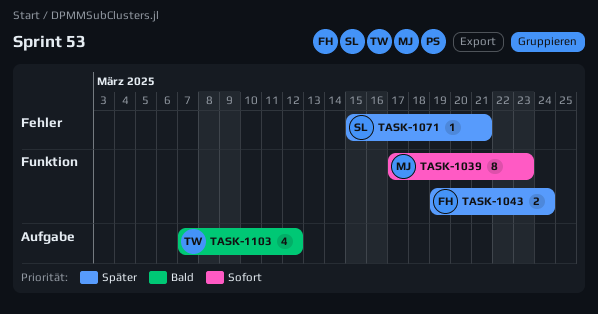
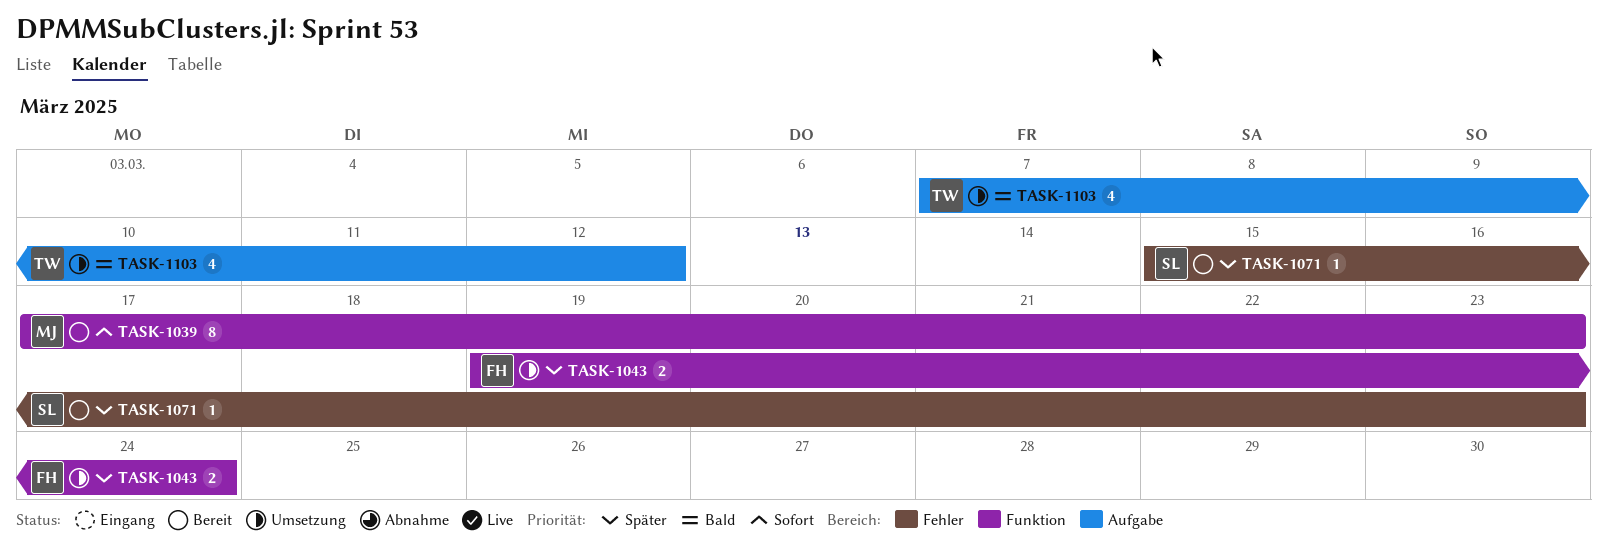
TASK-1071, due: Mar 21 -> Mar 23

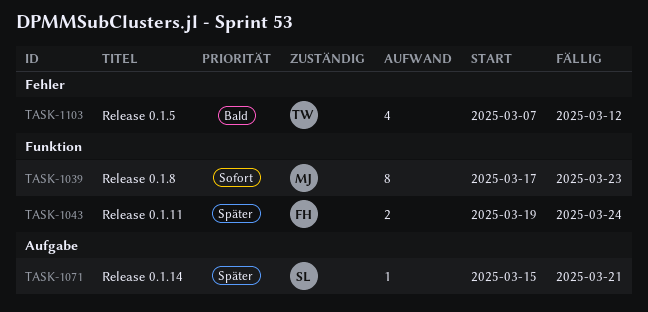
TASK-1071, label: Fehler -> Aufgabe
TASK-1071, due: Mar 23 -> Mar 21
TASK-1103, label: Aufgabe -> Fehler

